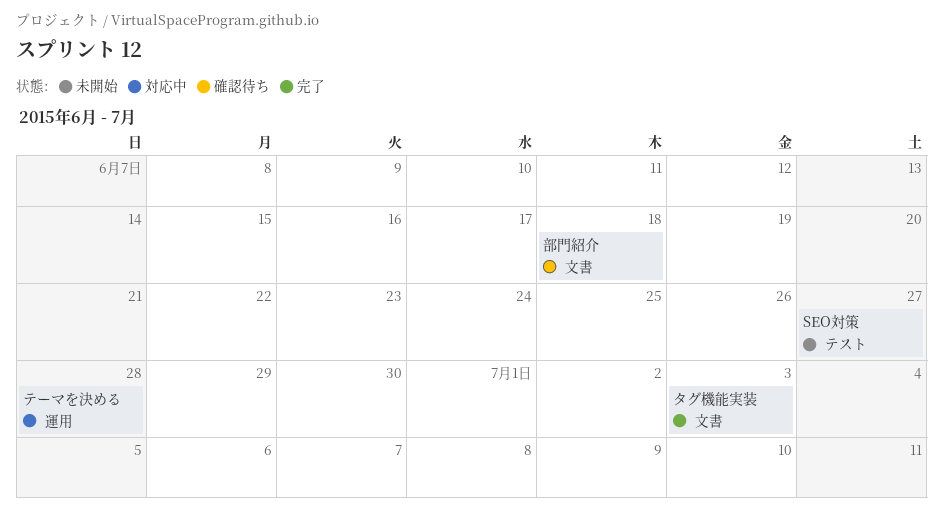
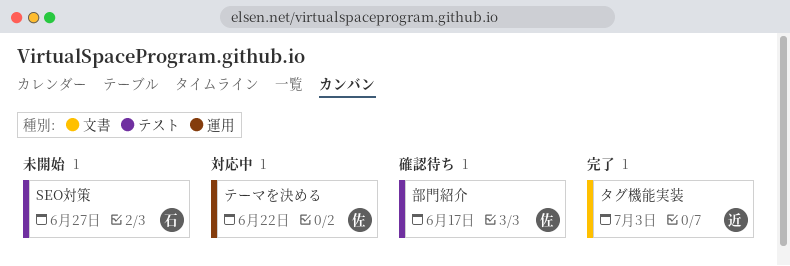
テーマを決める, due: Jun 28 -> Jun 22
部門紹介, label: 文書 -> テスト
部門紹介, due: Jun 18 -> Jun 17

